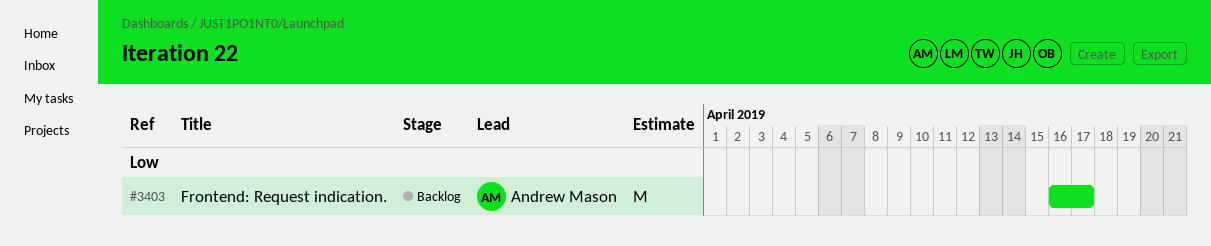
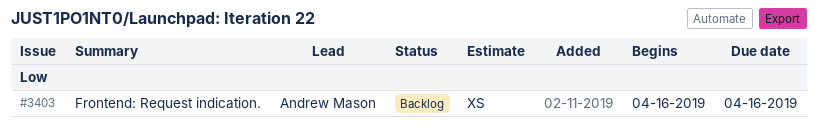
#3403, estimate: M -> XS
#3403, due: Apr 17 -> Apr 16

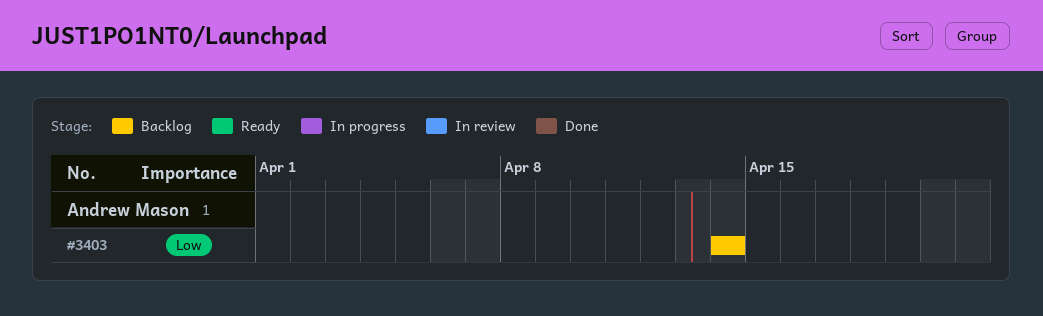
#3403, start: Apr 16 -> Apr 14
#3403, due: Apr 16 -> Apr 14

